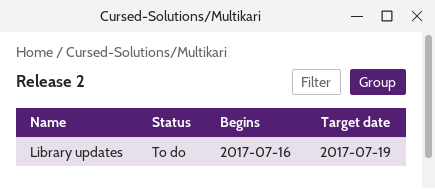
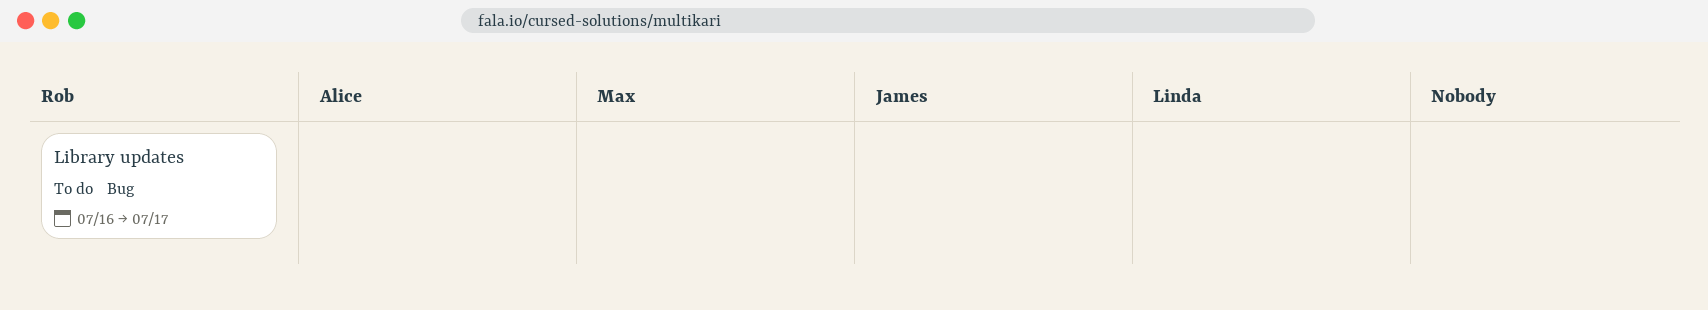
Library updates, due: Jul 19 -> Jul 17

